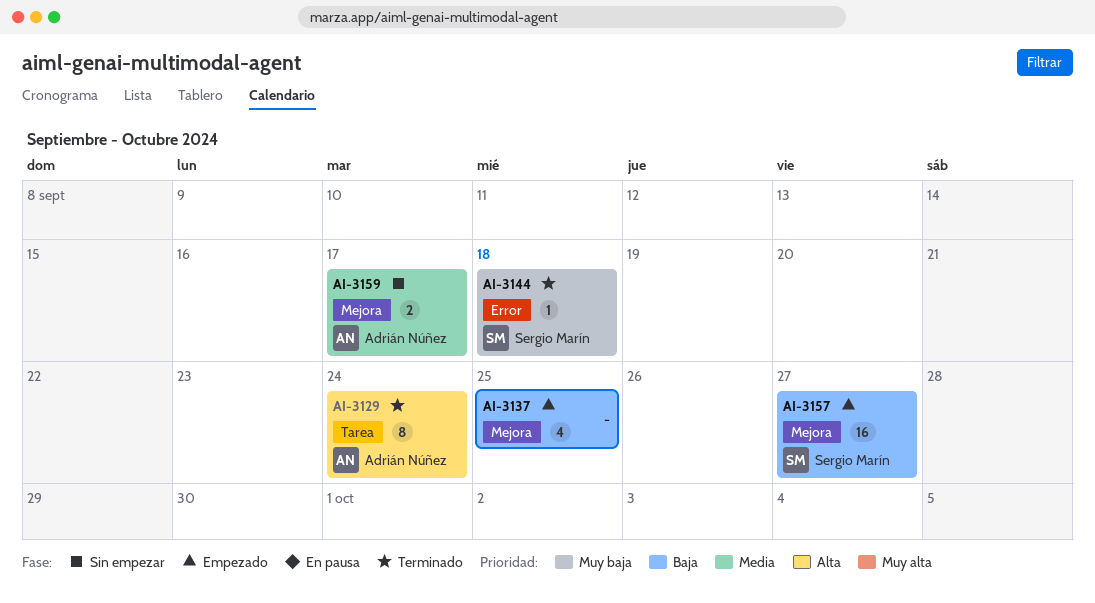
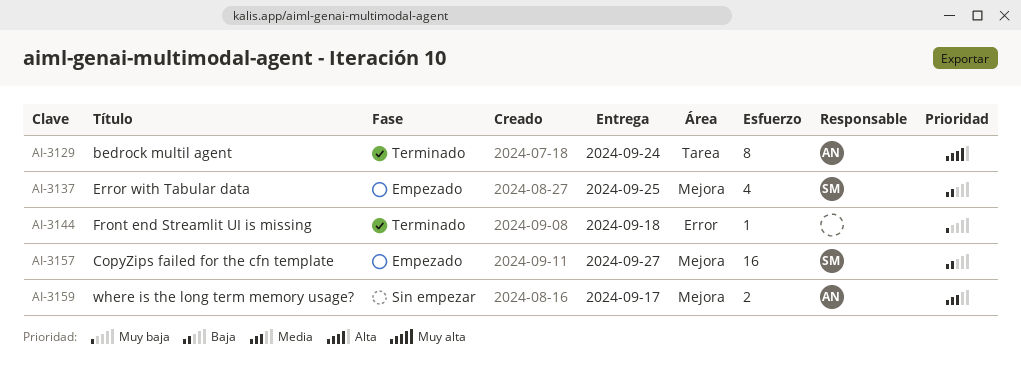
AI-3137, owner: none -> Sergio Marín
AI-3144, owner: Sergio Marín -> none

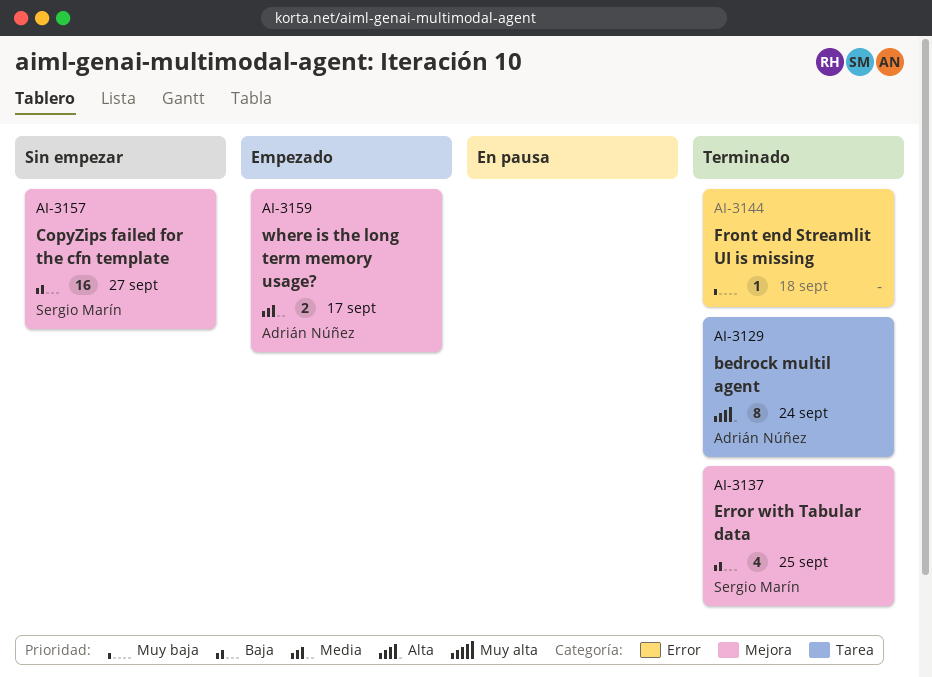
AI-3137, status: Empezado -> Terminado
AI-3157, status: Empezado -> Sin empezar
AI-3159, status: Sin empezar -> Empezado

